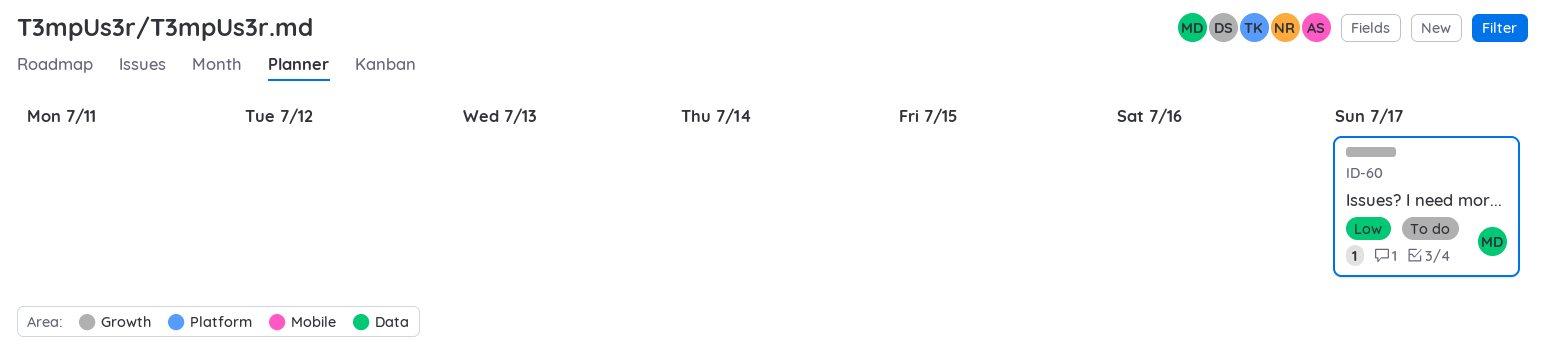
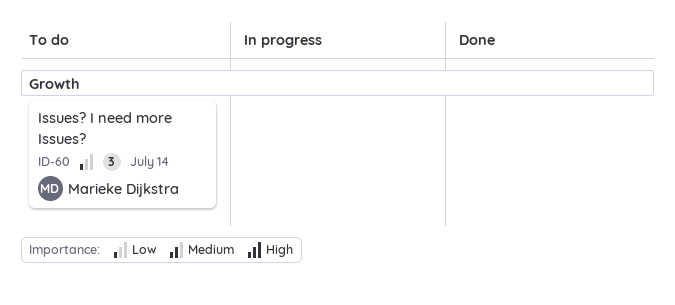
ID-60, estimate: 1 -> 3
ID-60, due: Jul 17 -> Jul 14

